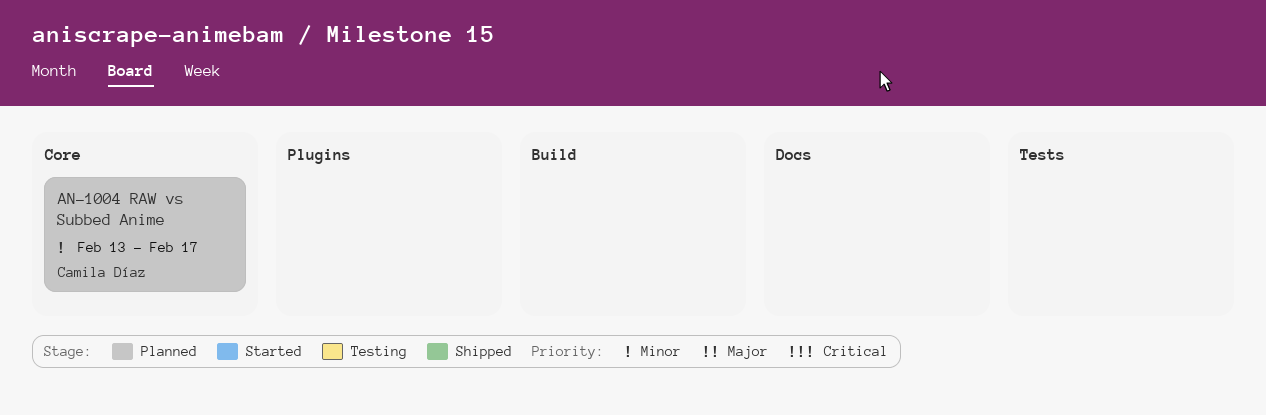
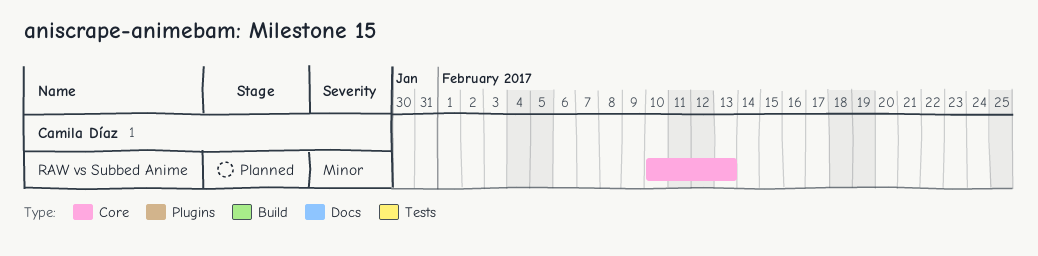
RAW vs Subbed Anime, start: Feb 13 -> Feb 10
RAW vs Subbed Anime, due: Feb 17 -> Feb 13

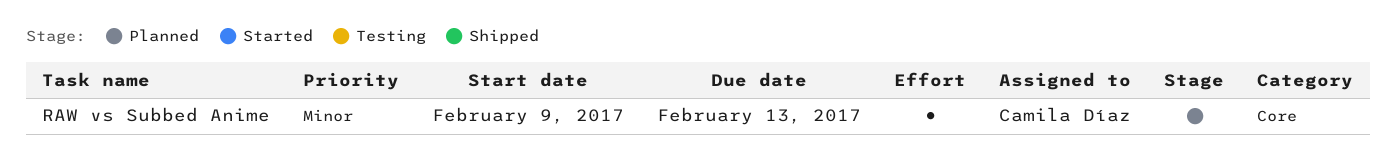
RAW vs Subbed Anime, start: Feb 10 -> Feb 9

